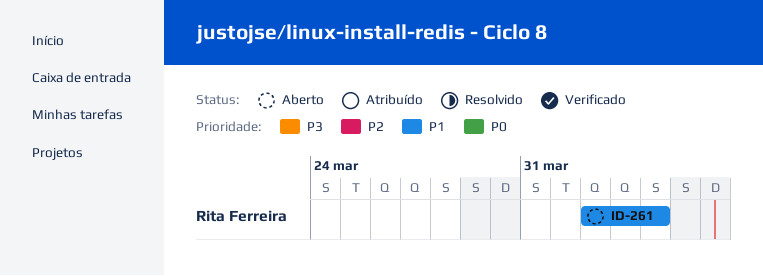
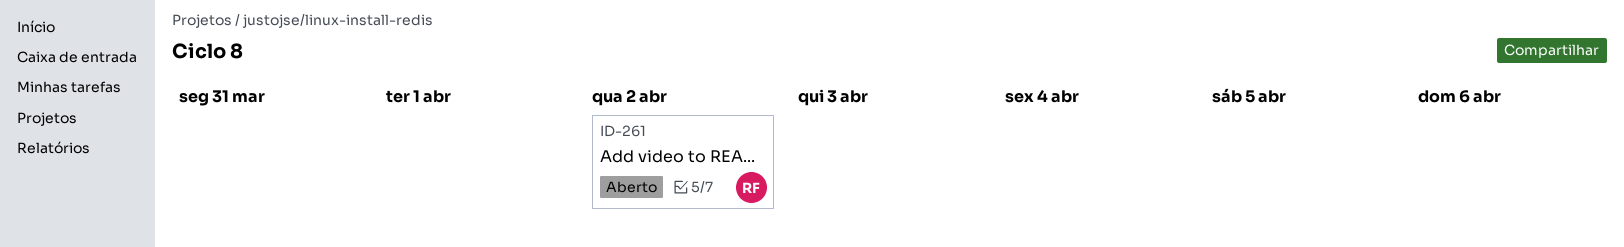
ID-261, due: Apr 4 -> Apr 2

